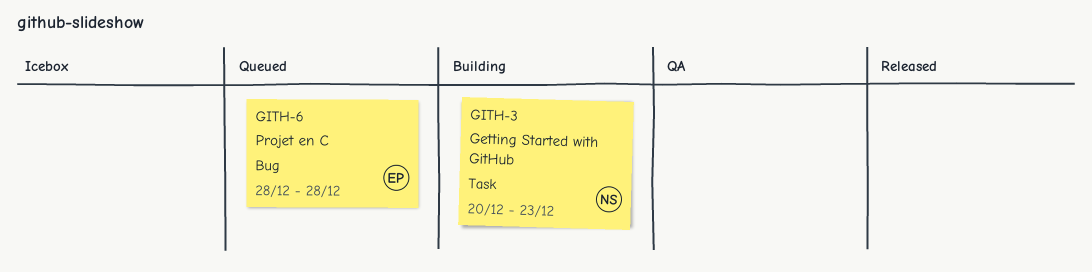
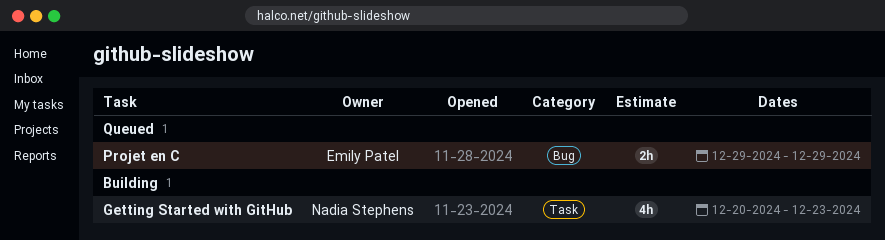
Projet en C, start: Dec 28 -> Dec 29
Projet en C, due: Dec 28 -> Dec 29

